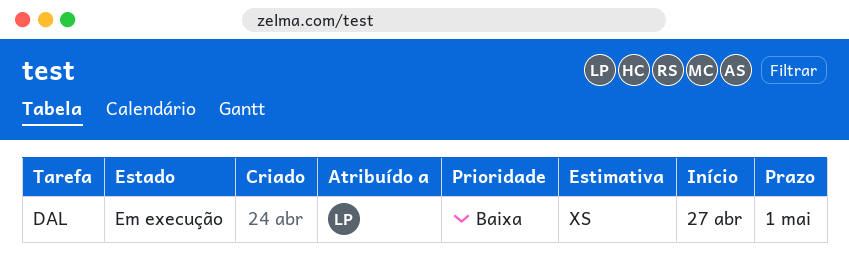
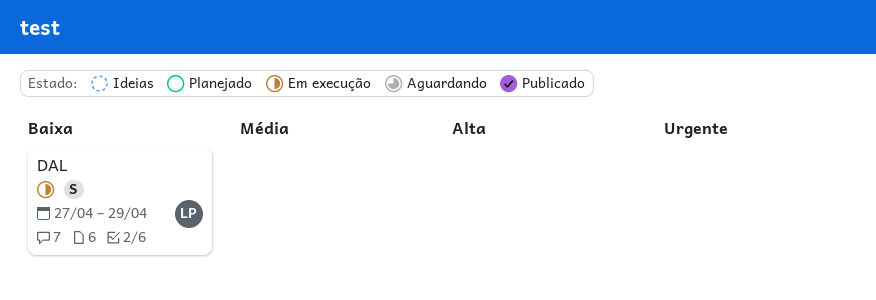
DAL, estimate: XS -> S
DAL, due: May 1 -> Apr 29

